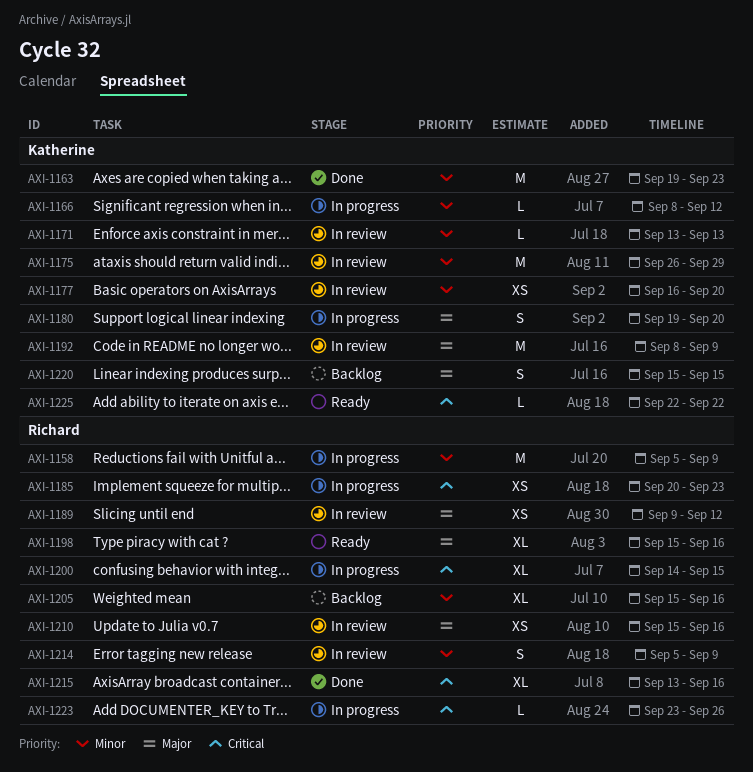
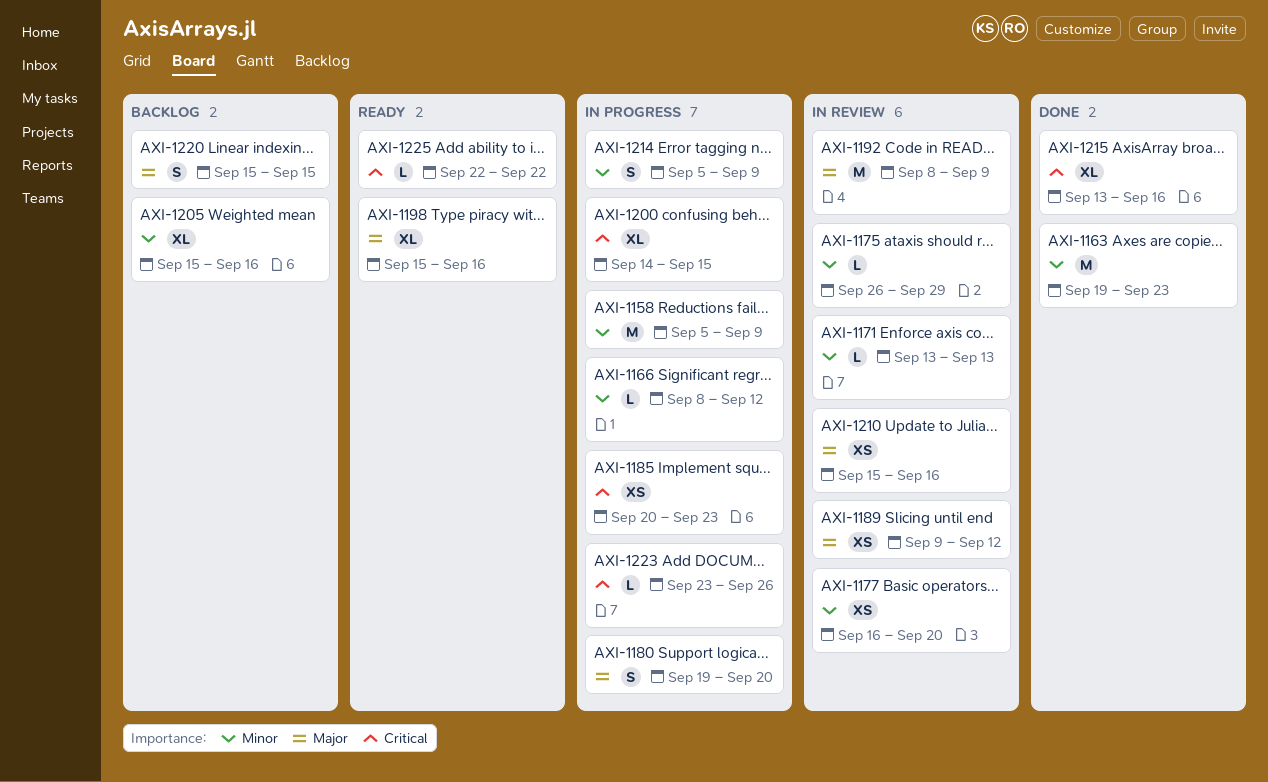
AXI-1175, estimate: M -> L
AXI-1214, status: In review -> In progress

